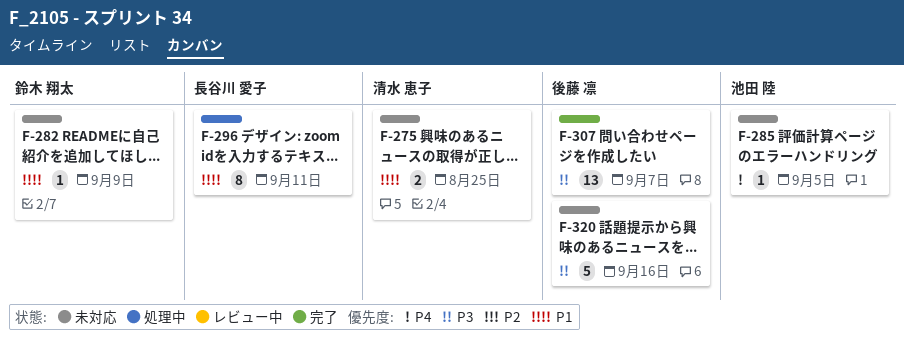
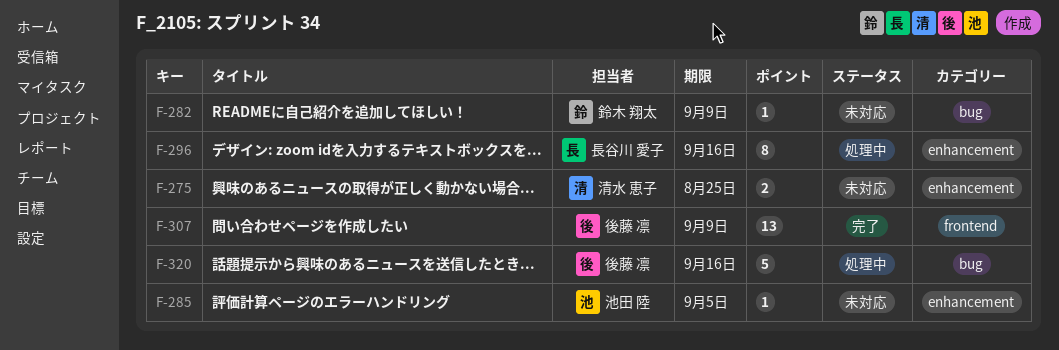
F-296, due: Sep 11 -> Sep 16
F-307, due: Sep 7 -> Sep 9
F-320, status: 未対応 -> 処理中

